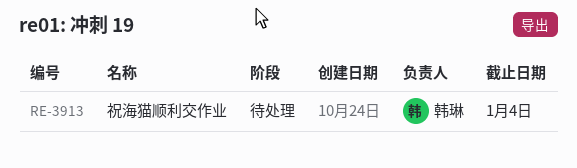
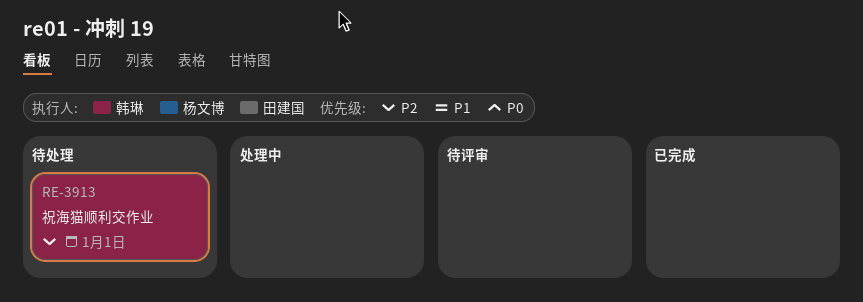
RE-3913, due: Jan 4 -> Jan 1

